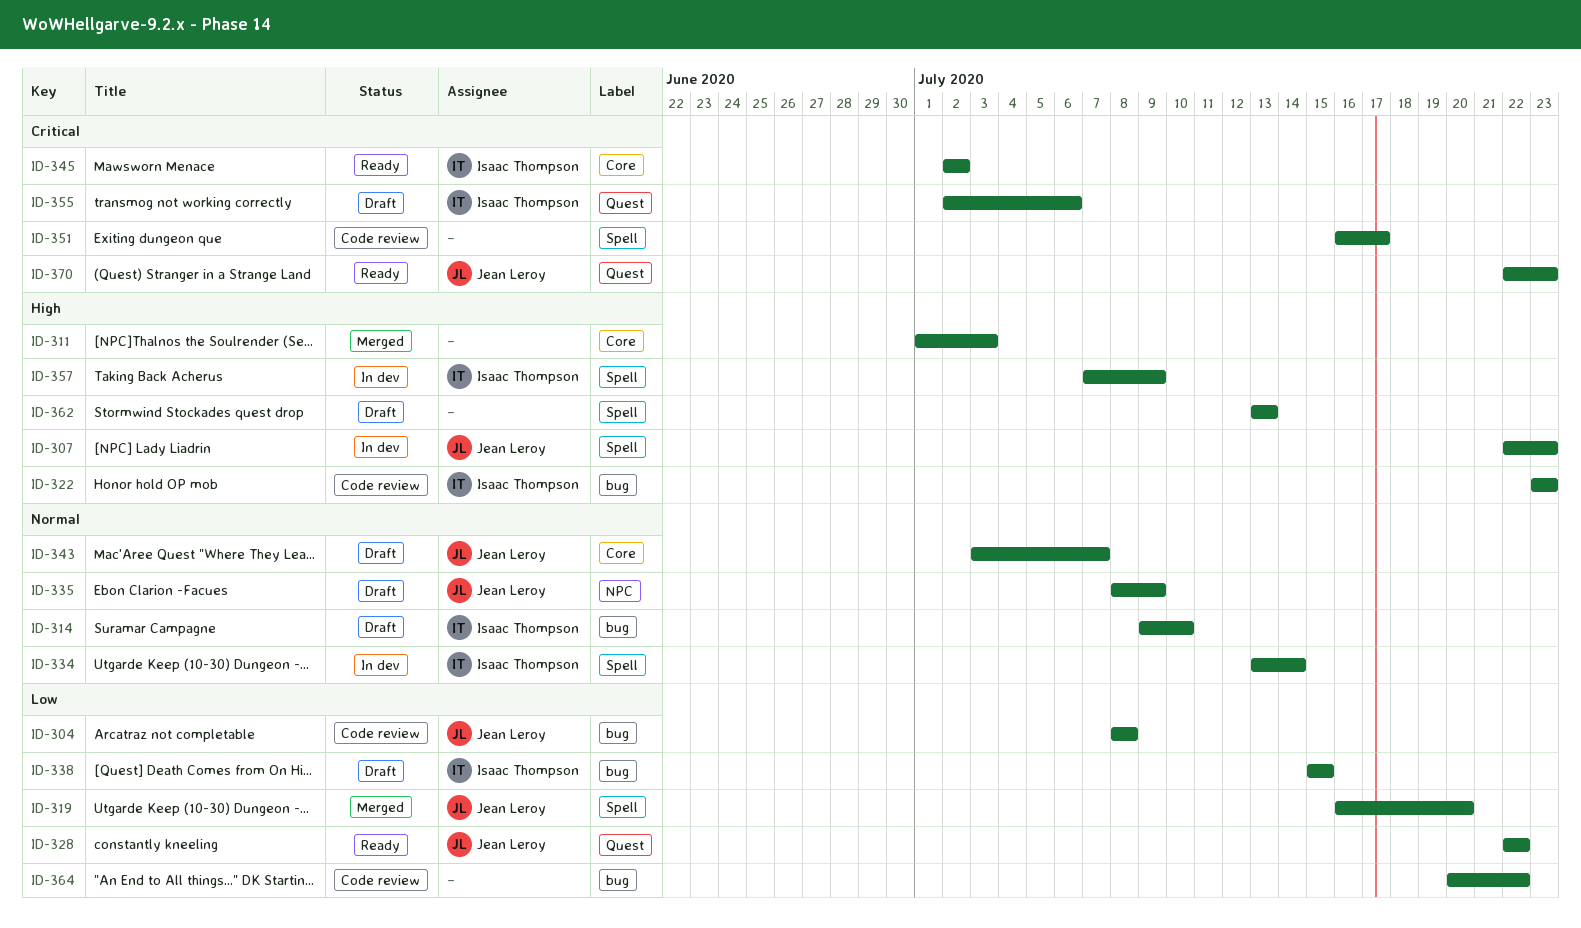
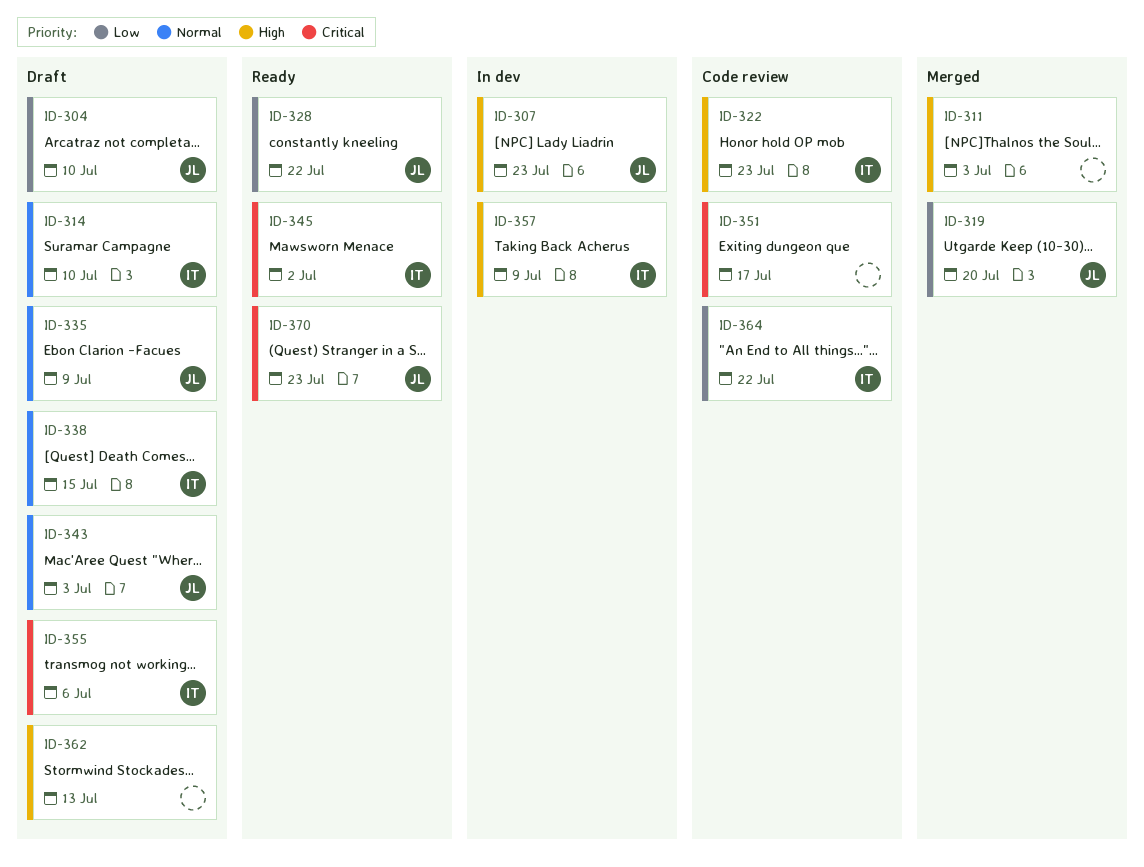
ID-304, status: Code review -> Draft
ID-304, due: Jul 8 -> Jul 10
ID-334: present -> none
ID-338, priority: Low -> Normal
ID-343, due: Jul 7 -> Jul 3
ID-364, owner: none -> Isaac Thompson

